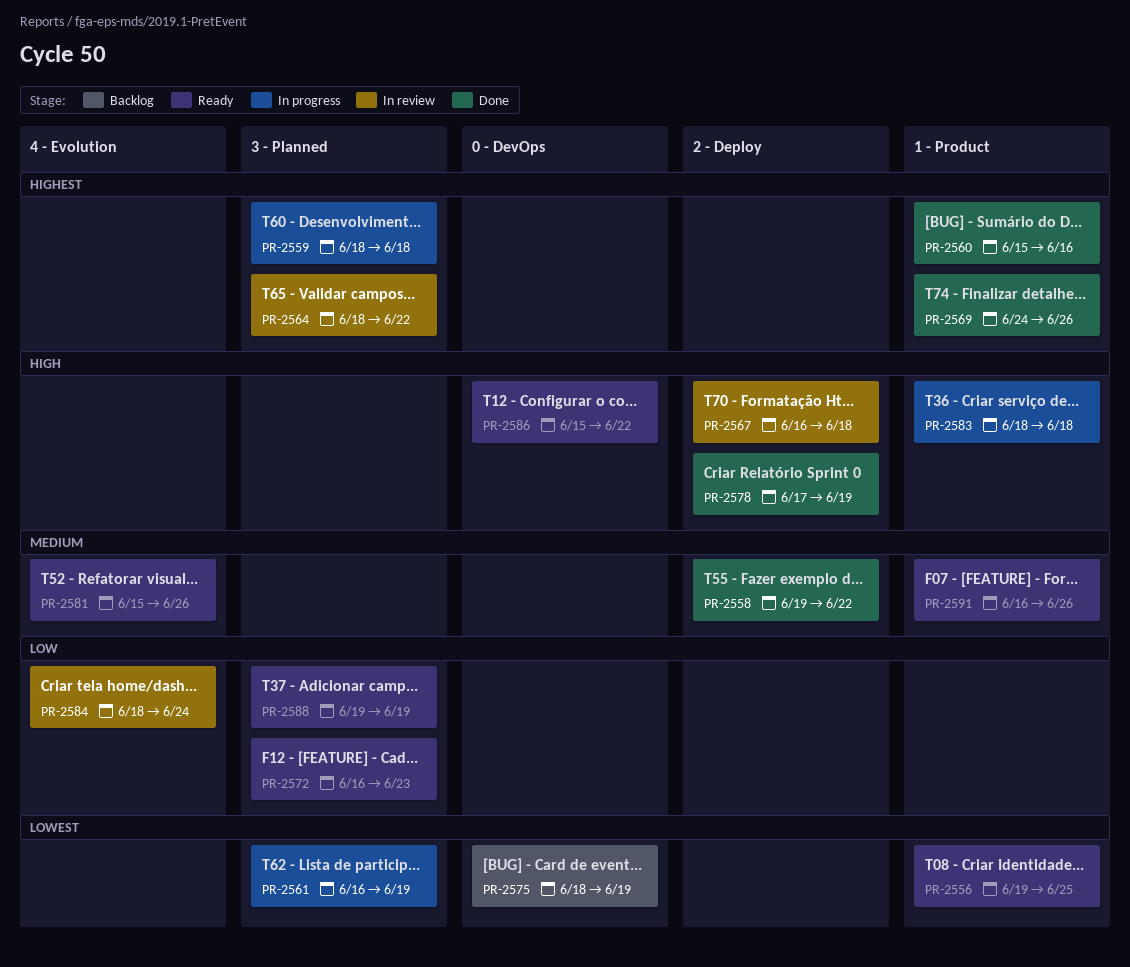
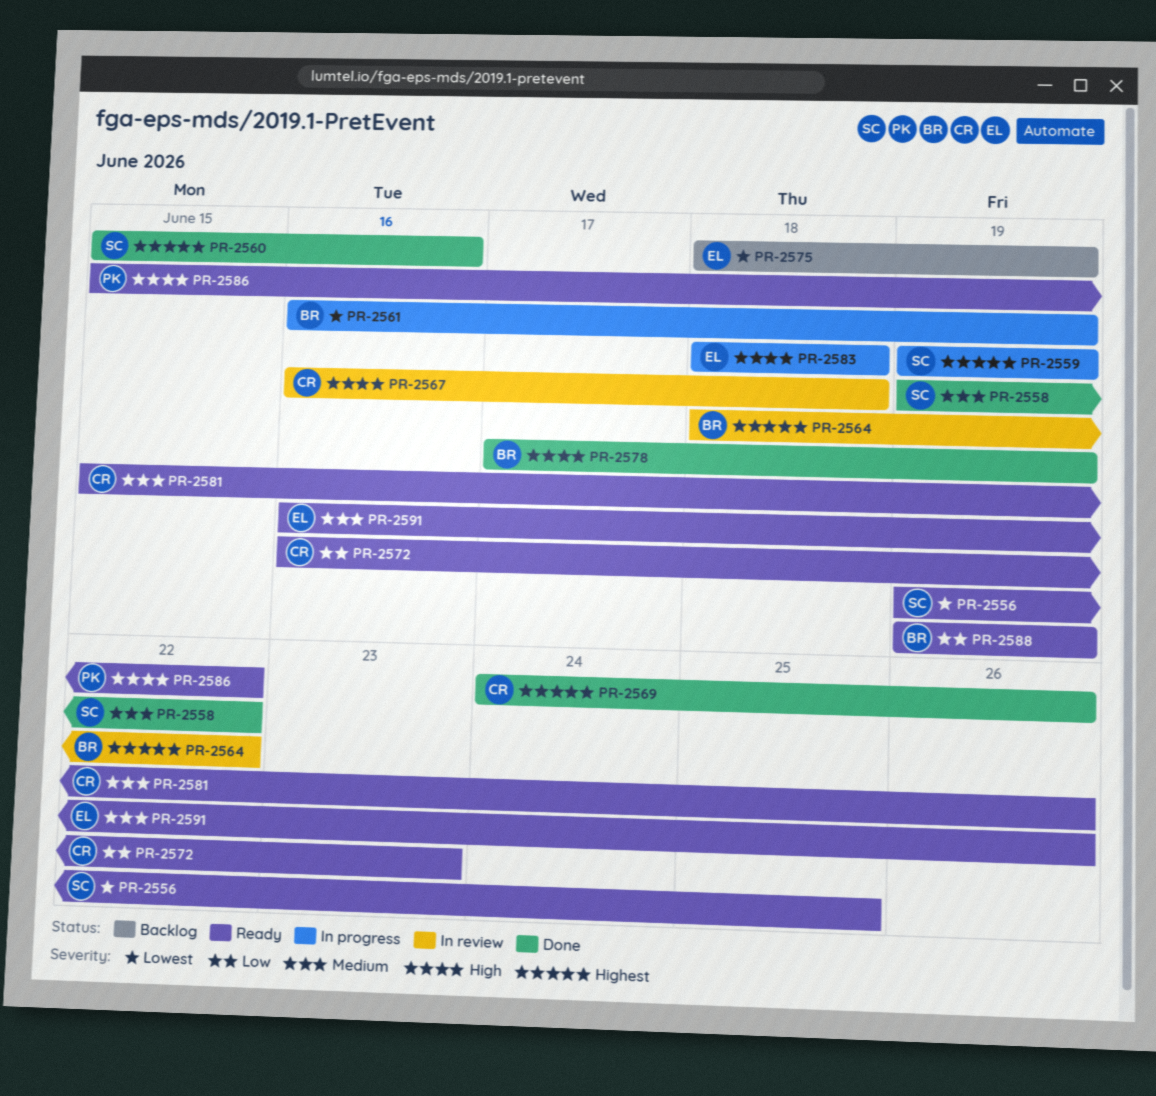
PR-2559, start: Jun 18 -> Jun 19
PR-2559, due: Jun 18 -> Jun 19
PR-2584: present -> none

